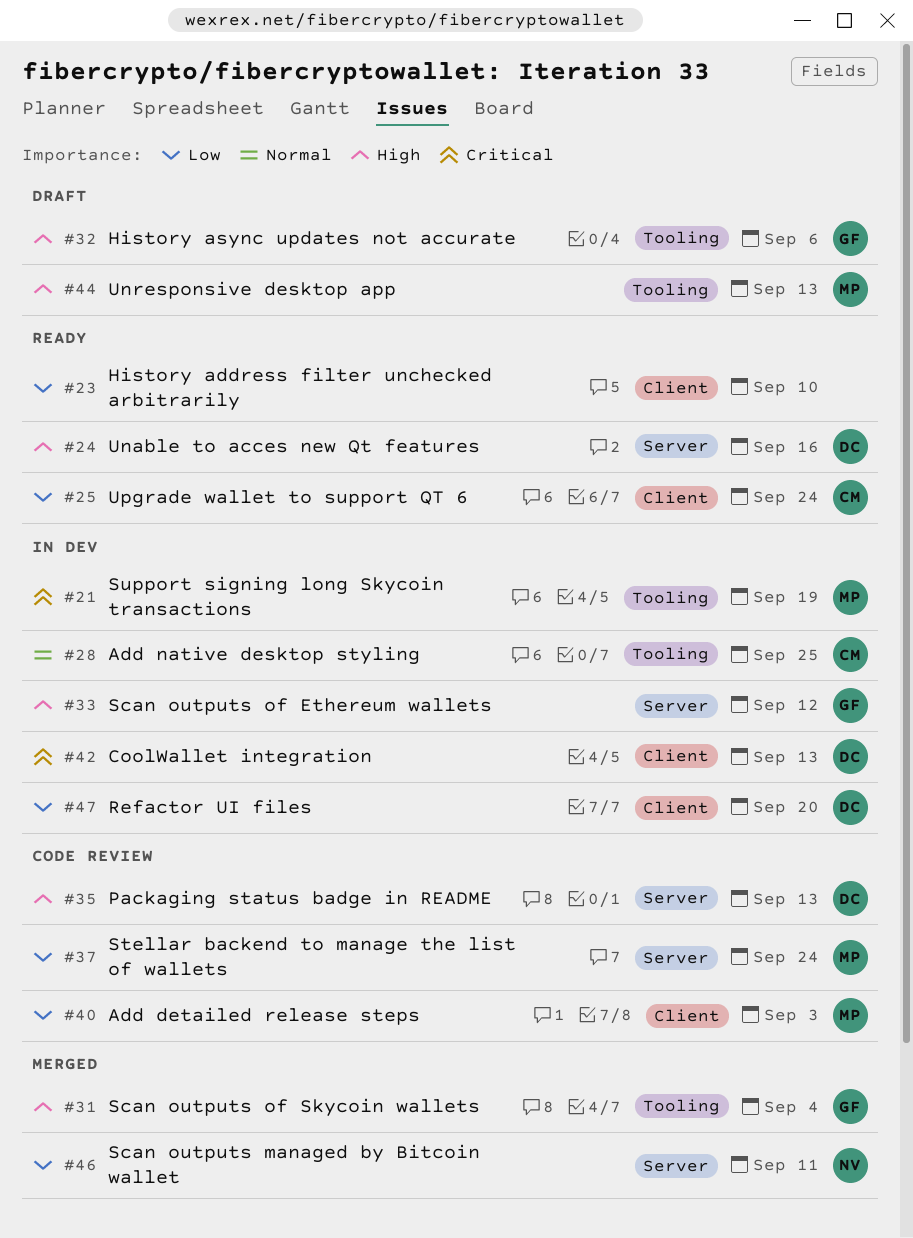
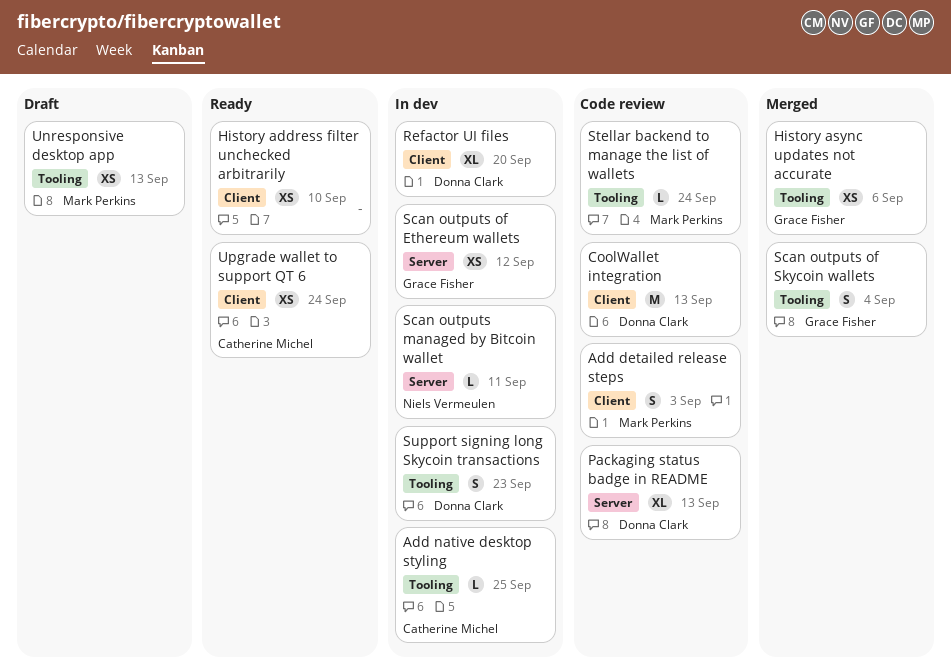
CoolWallet integration, status: In dev -> Code review
History async updates not accurate, status: Draft -> Merged
Scan outputs managed by Bitcoin wallet, status: Merged -> In dev
Stellar backend to manage the list of wallets, label: Server -> Tooling
Support signing long Skycoin transactions, owner: Mark Perkins -> Donna Clark
Support signing long Skycoin transactions, due: Sep 19 -> Sep 23
Unable to acces new Qt features: present -> none

